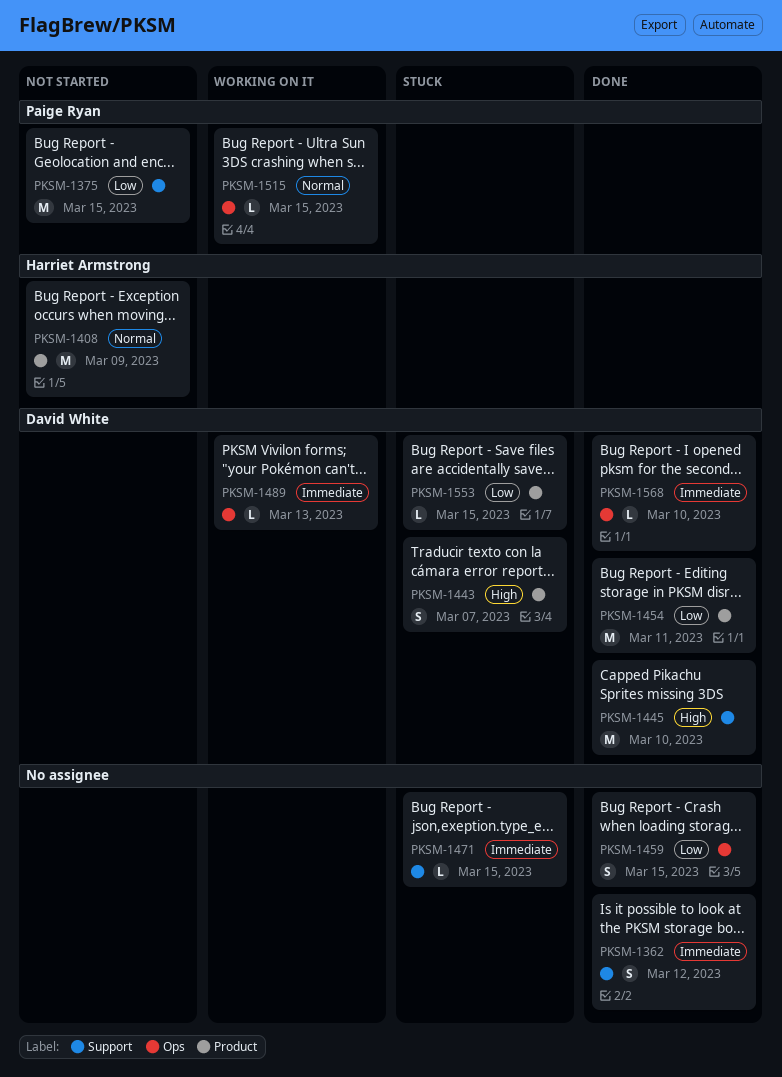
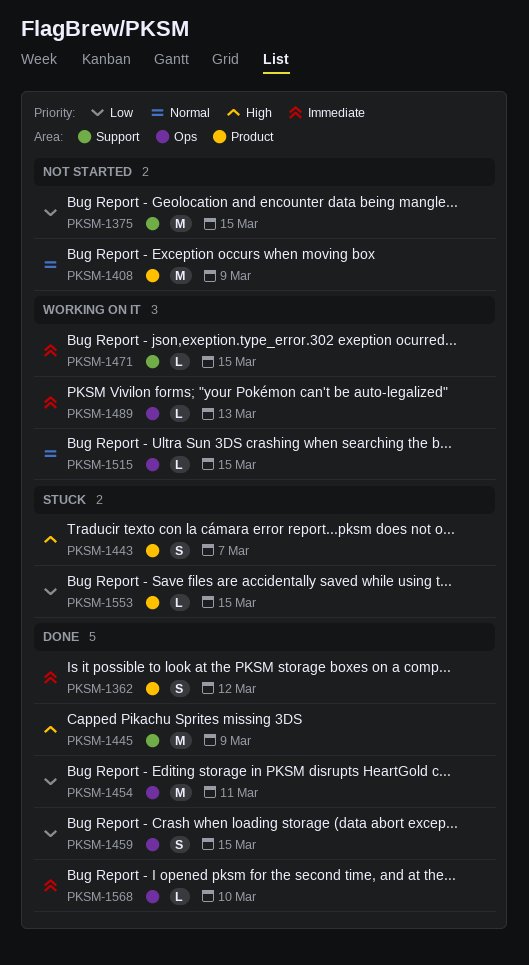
PKSM-1362, label: Support -> Product
PKSM-1445, due: Mar 10 -> Mar 9
PKSM-1454, label: Product -> Ops
PKSM-1471, status: Stuck -> Working on it

